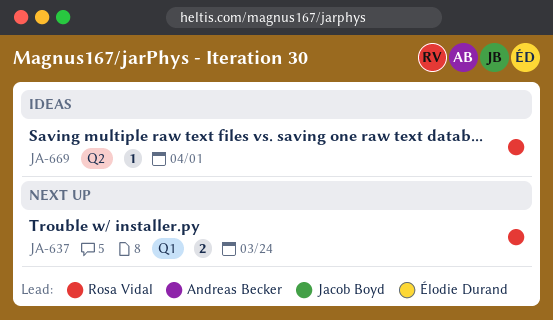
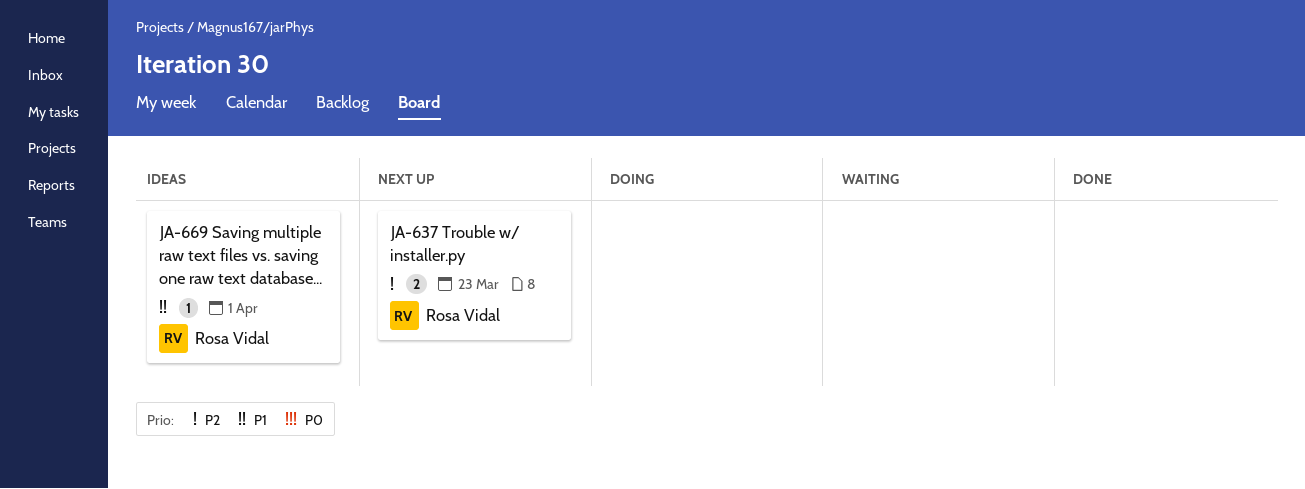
JA-637, due: Mar 24 -> Mar 23

